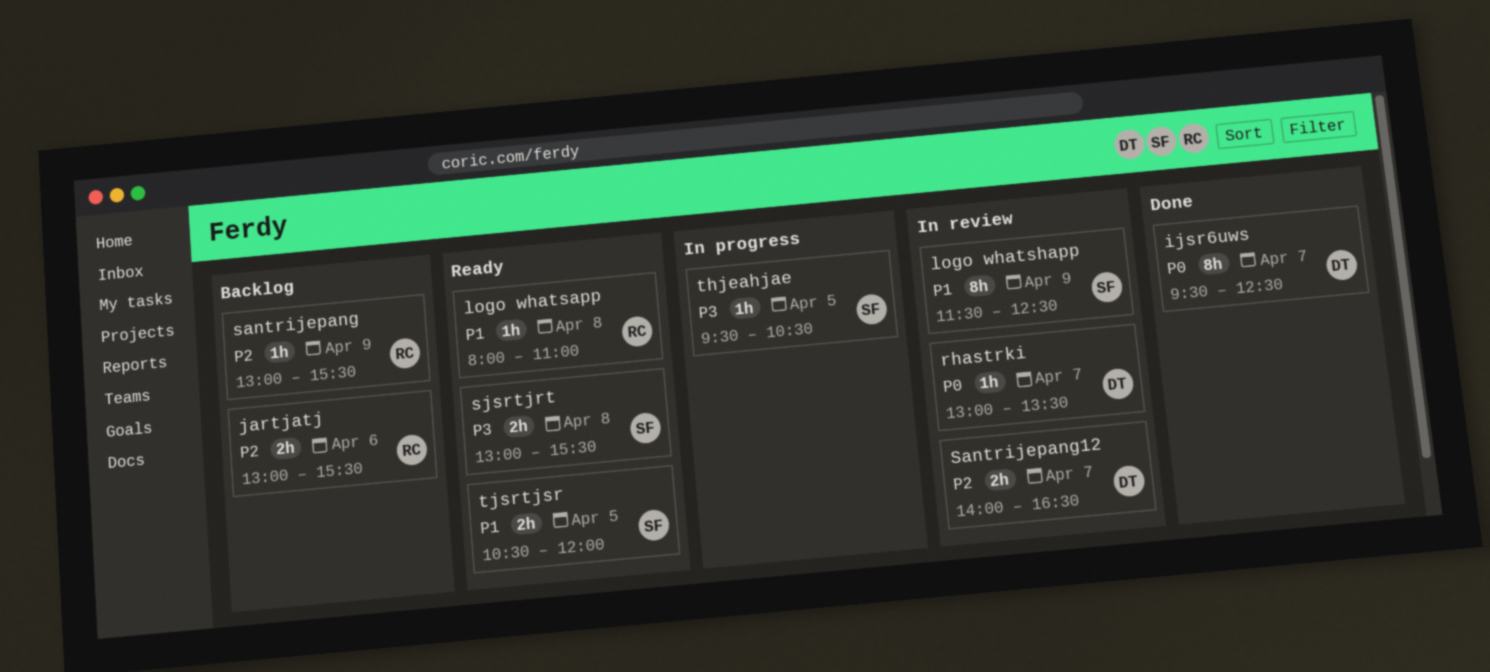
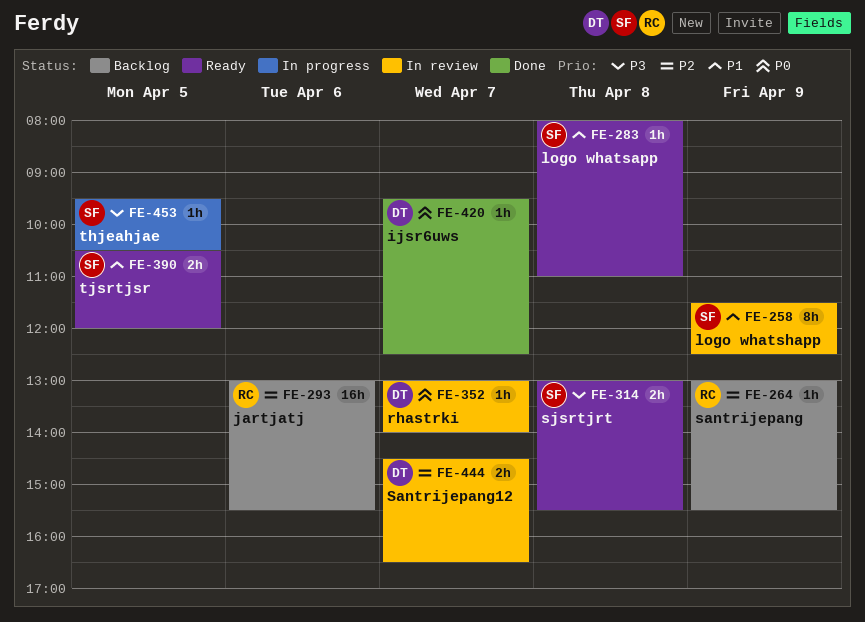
ijsr6uws, estimate: 8h -> 1h
jartjatj, estimate: 2h -> 16h
logo whatsapp, owner: RC -> SF
rhastrki, ends: 13:30 -> 14:00
Santrijepang12, begins: 14:00 -> 14:30

